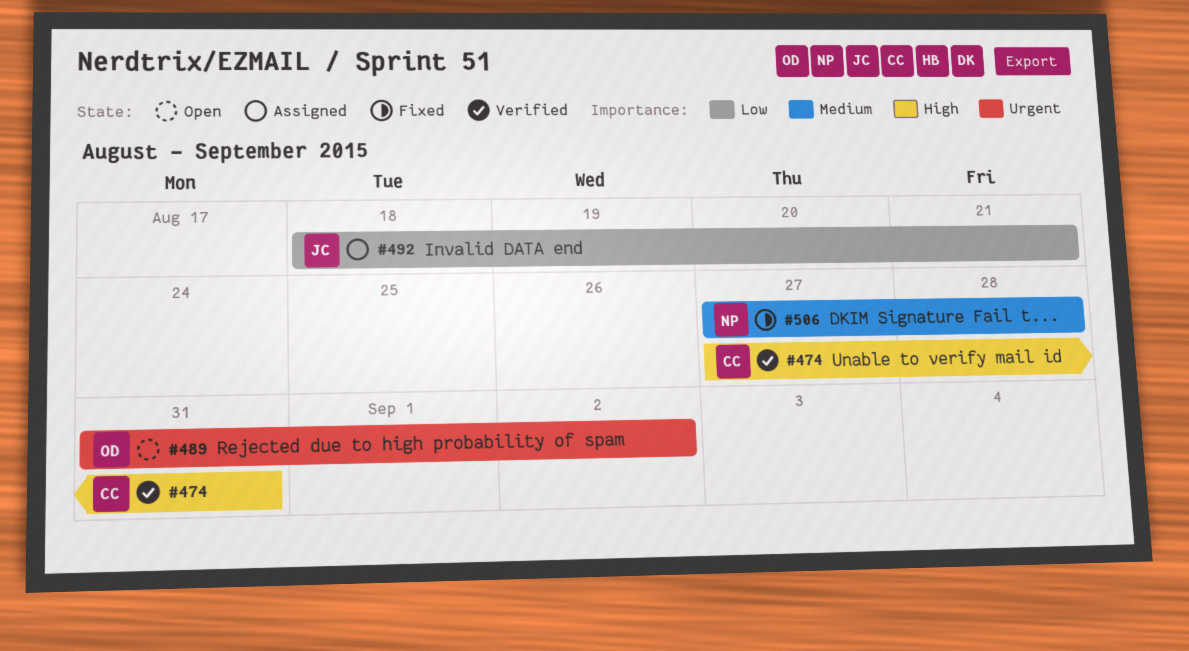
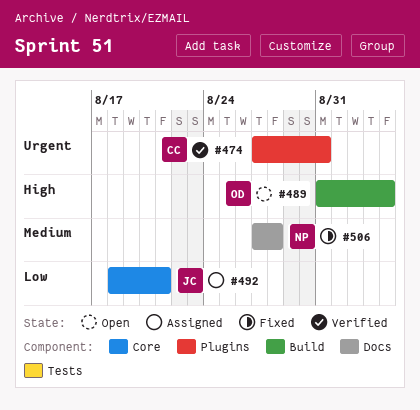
#474, priority: High -> Urgent
#489, priority: Urgent -> High
#489, due: Sep 2 -> Sep 4

